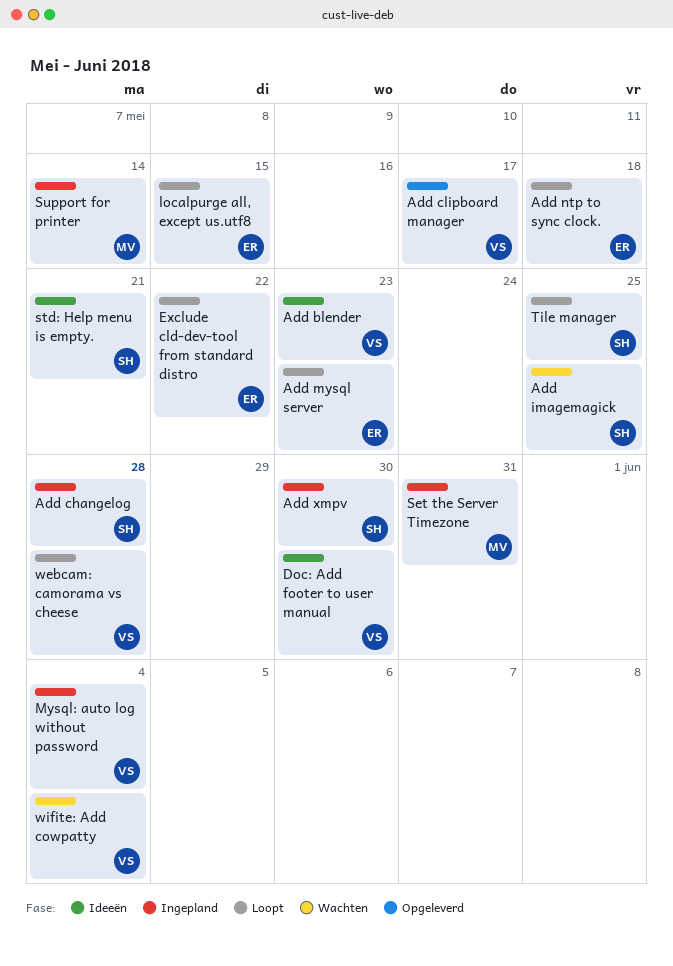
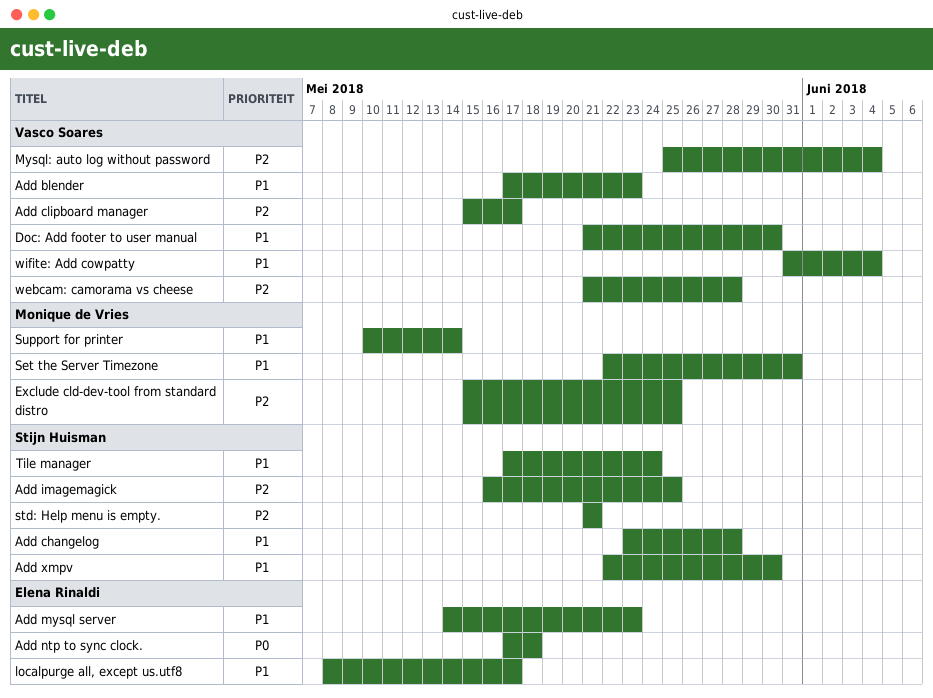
Exclude cld-dev-tool from standard distro, owner: Elena Rinaldi -> Monique de Vries
Exclude cld-dev-tool from standard distro, due: May 22 -> May 25
localpurge all, except us.utf8, due: May 15 -> May 17
Tile manager, due: May 25 -> May 24

